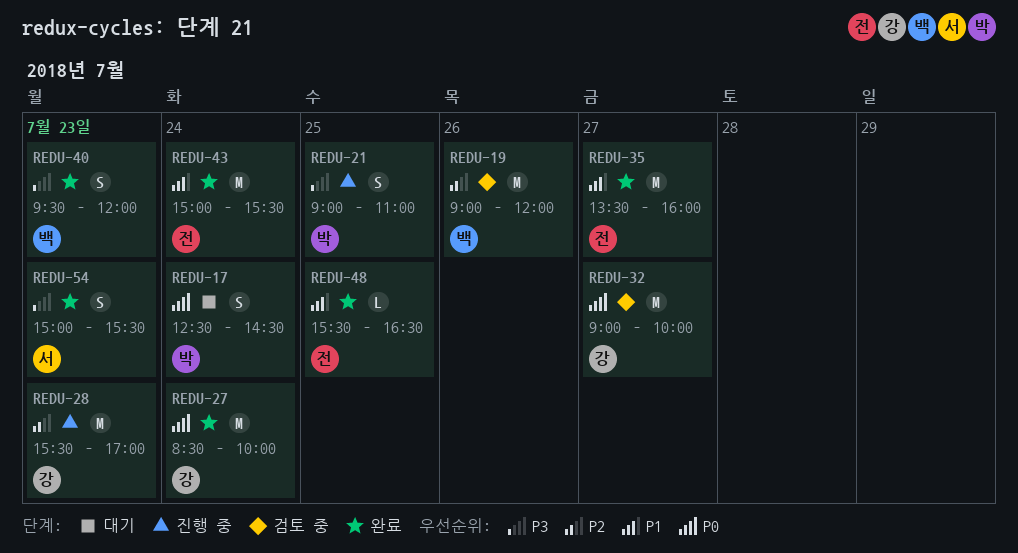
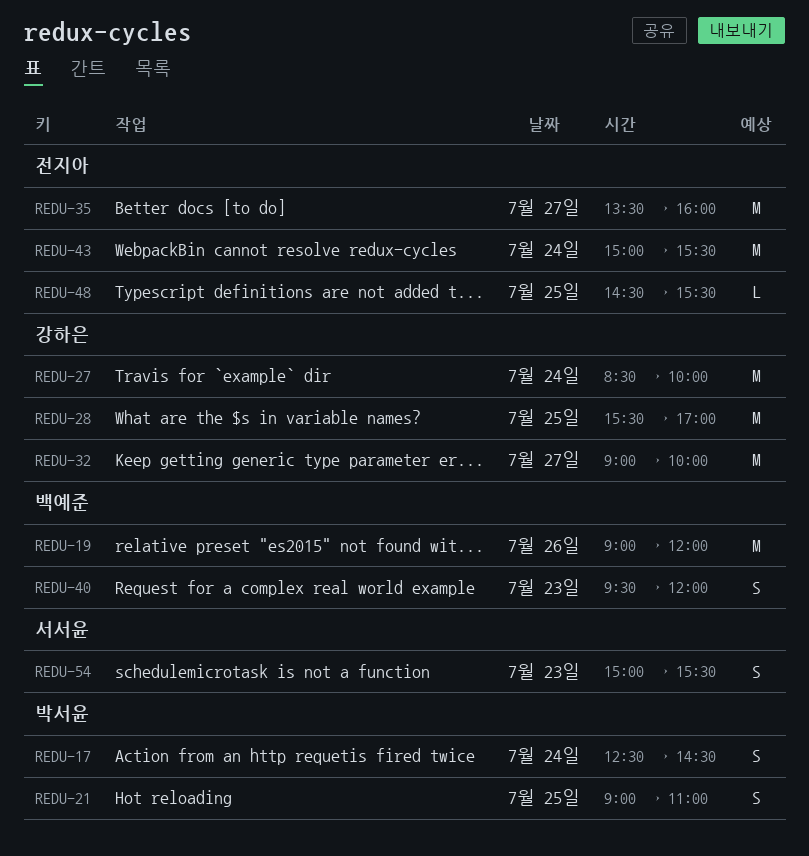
REDU-28, day: Jul 23 -> Jul 25
REDU-48, begins: 15:30 -> 14:30
REDU-48, ends: 16:30 -> 15:30

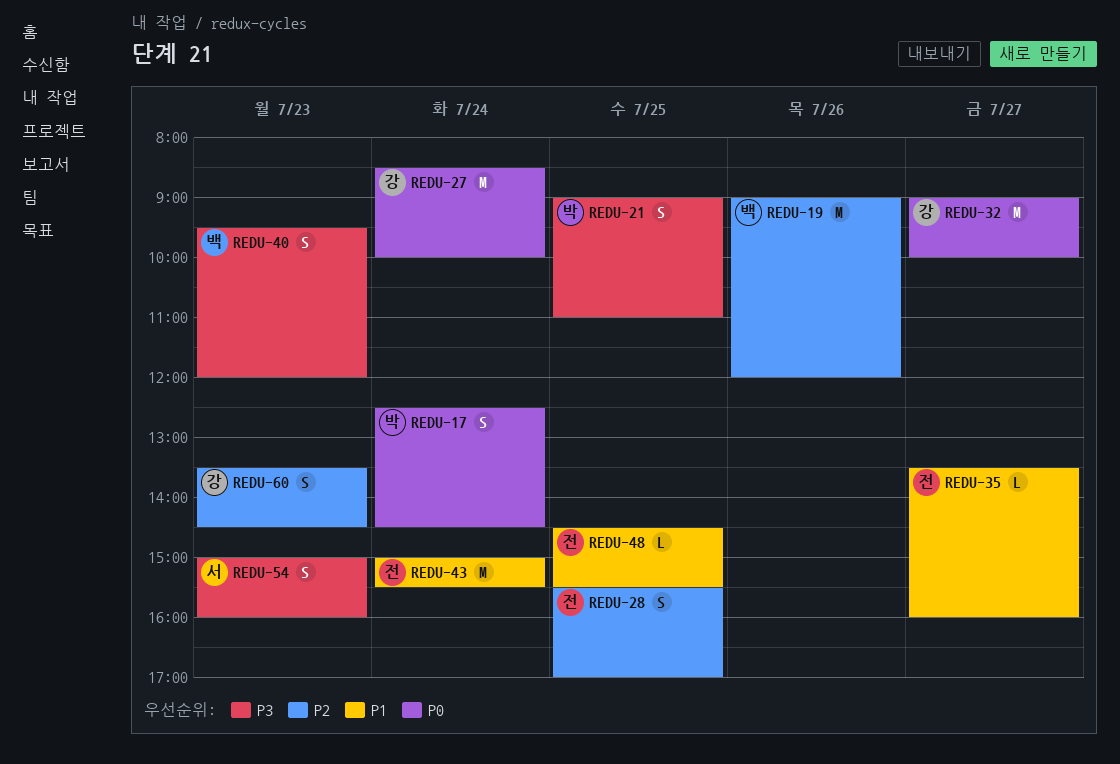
REDU-28, owner: 강하은 -> 전지아
REDU-28, estimate: M -> S
REDU-35, estimate: M -> L
REDU-54, ends: 15:30 -> 16:00
REDU-60: none -> present

